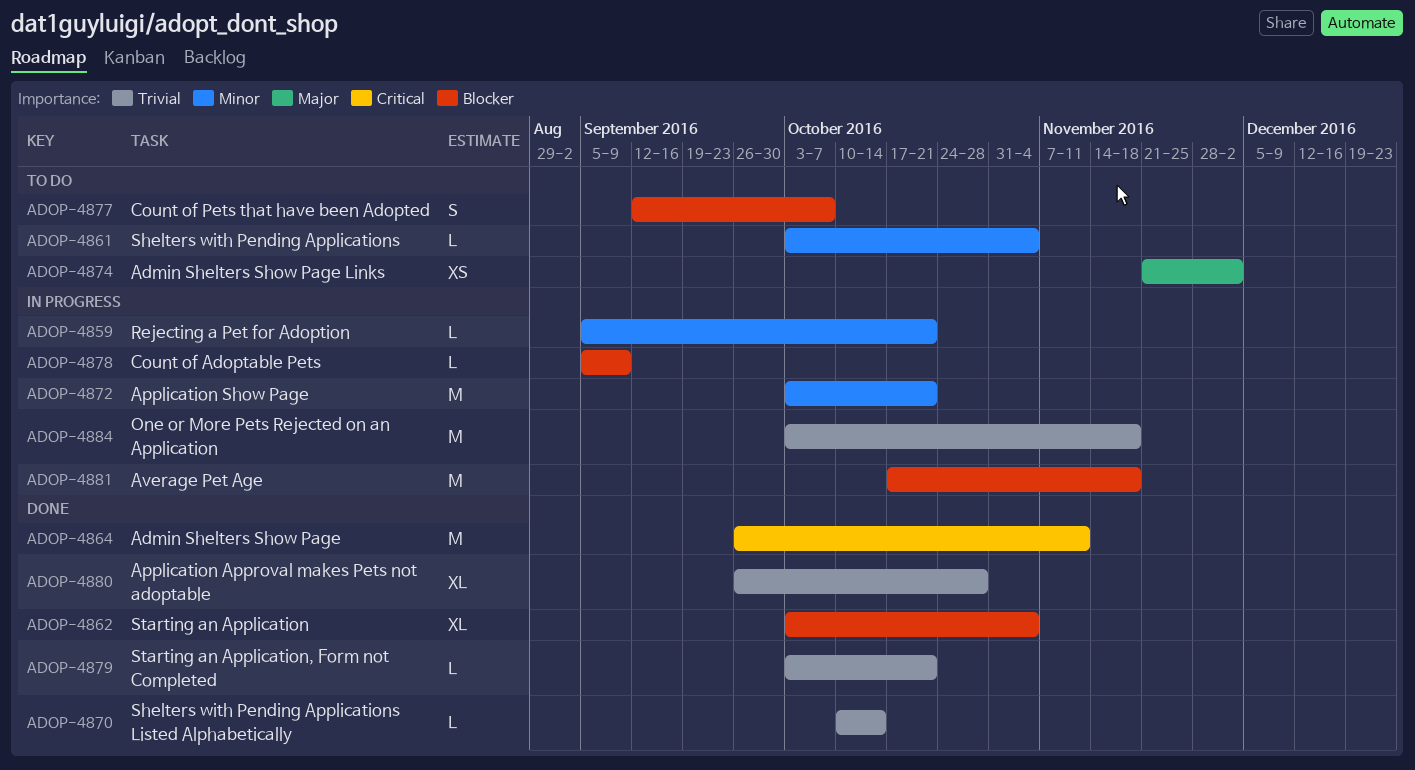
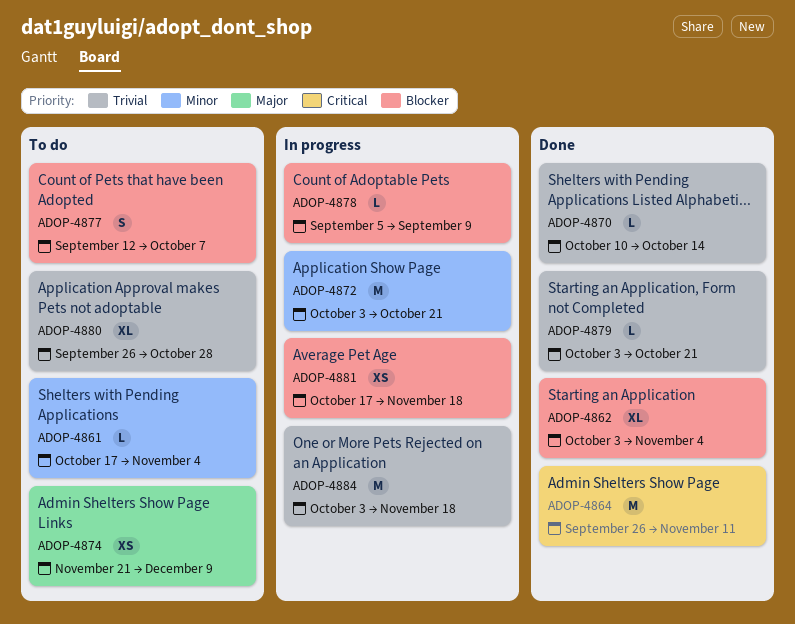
ADOP-4859: present -> none
ADOP-4861, start: Oct 3 -> Oct 17
ADOP-4874, due: Dec 2 -> Dec 9
ADOP-4880, status: Done -> To do
ADOP-4881, estimate: M -> XS

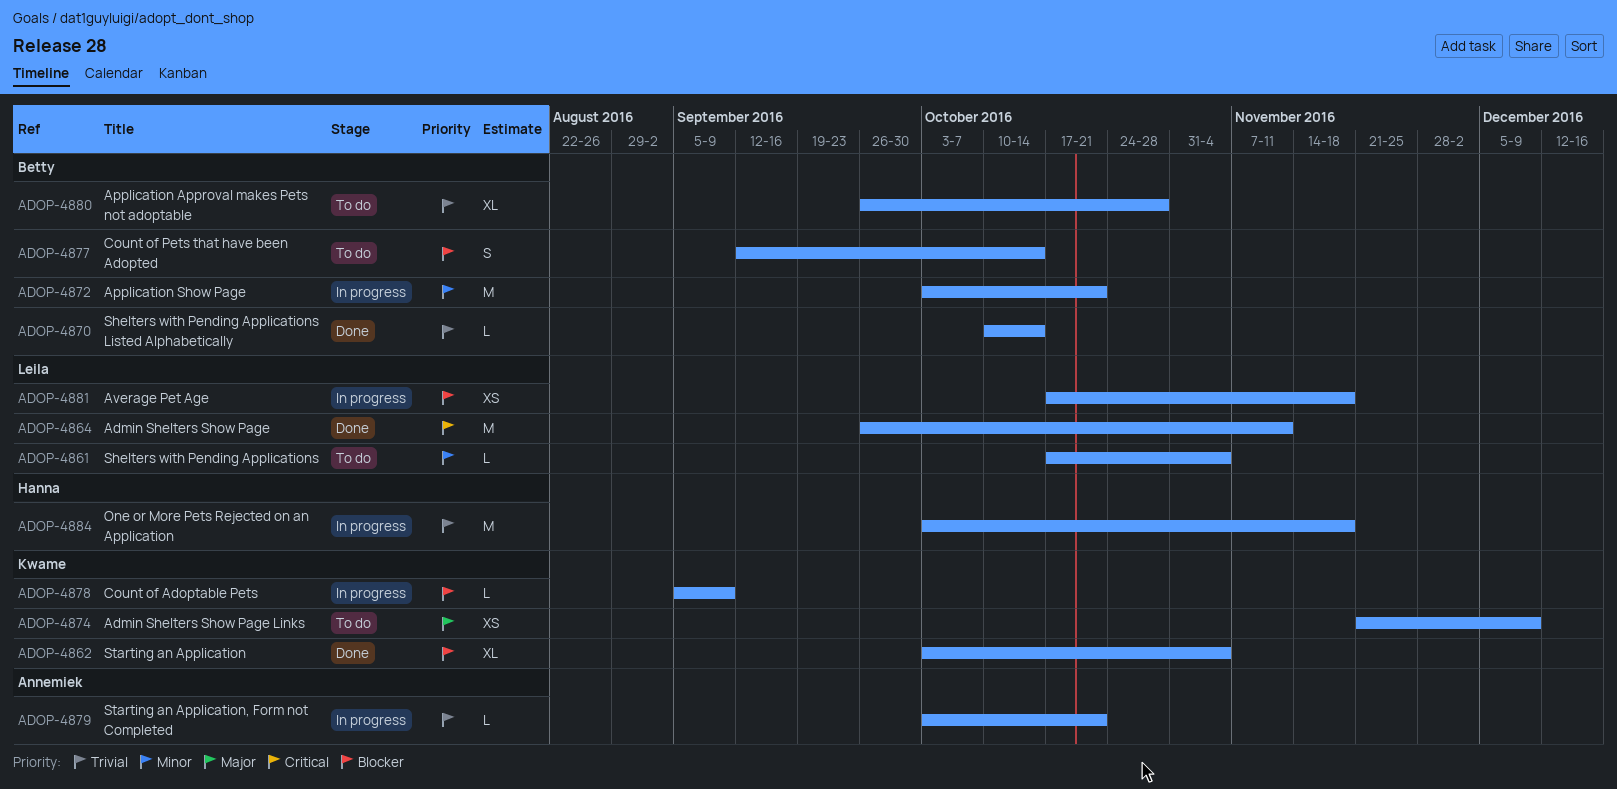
ADOP-4877, due: Oct 7 -> Oct 14
ADOP-4879, status: Done -> In progress

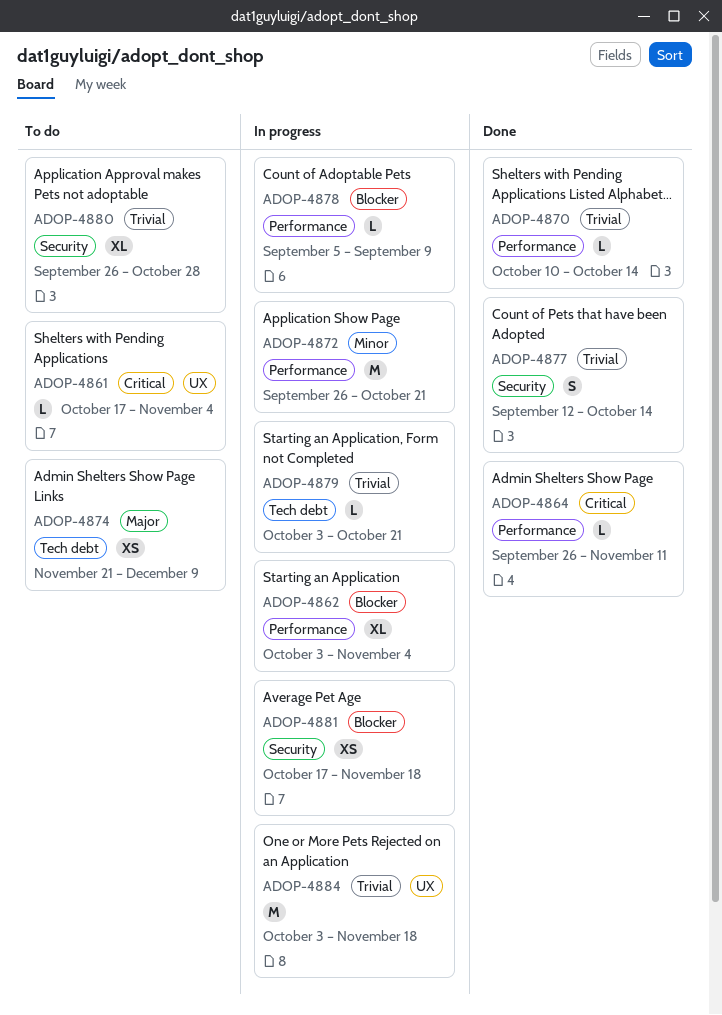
ADOP-4861, priority: Minor -> Critical
ADOP-4862, status: Done -> In progress
ADOP-4864, estimate: M -> L
ADOP-4872, start: Oct 3 -> Sep 26
ADOP-4877, status: To do -> Done
ADOP-4877, priority: Blocker -> Trivial

